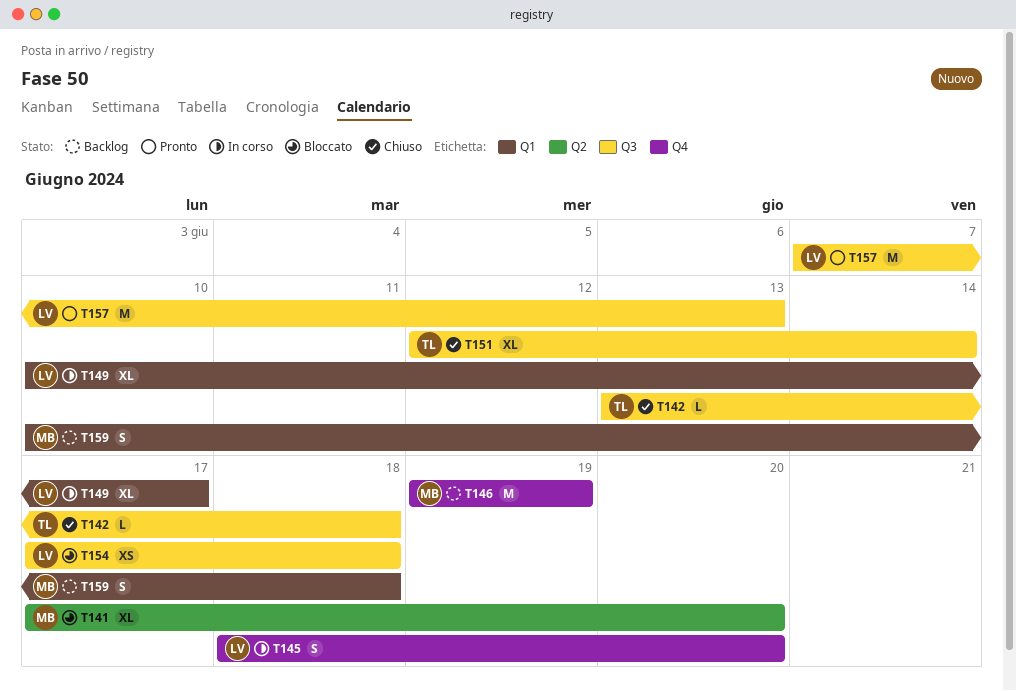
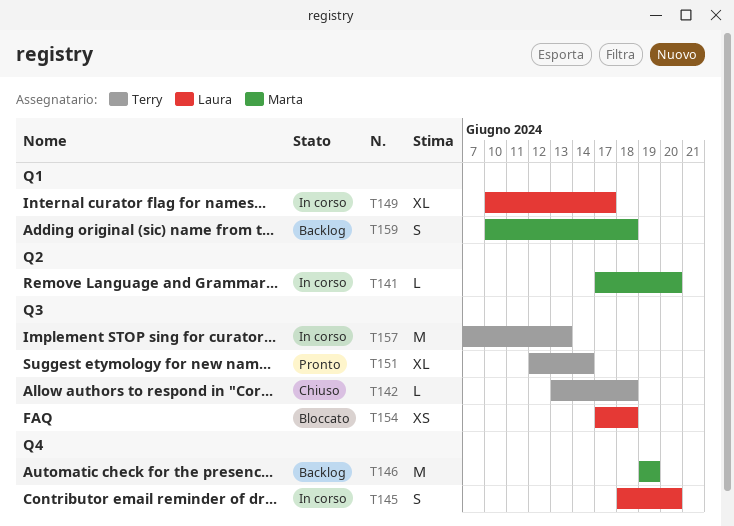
T141, status: Bloccato -> In corso
T141, estimate: XL -> L
T151, status: Chiuso -> Pronto
T157, status: Pronto -> In corso
T157, owner: Laura -> Terry

